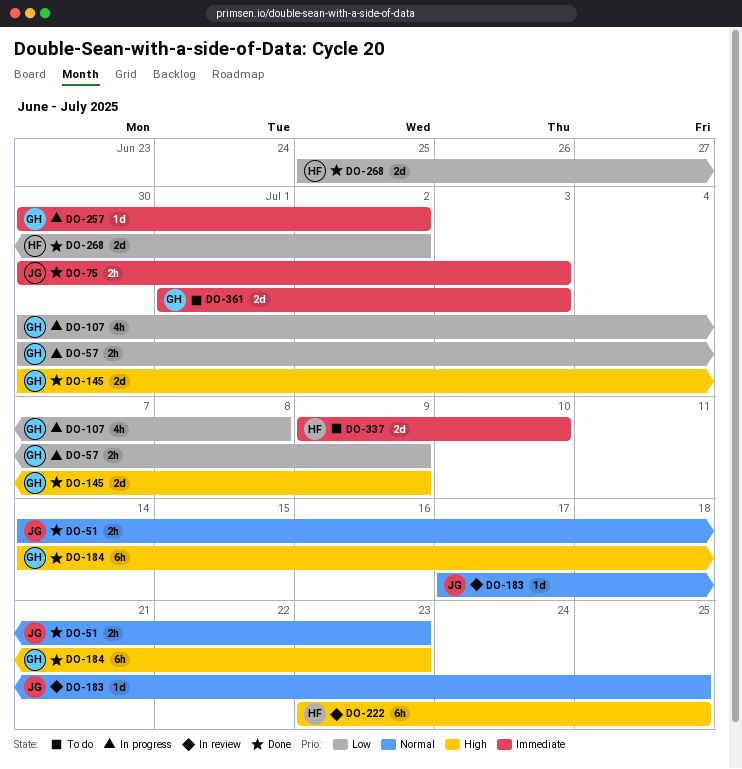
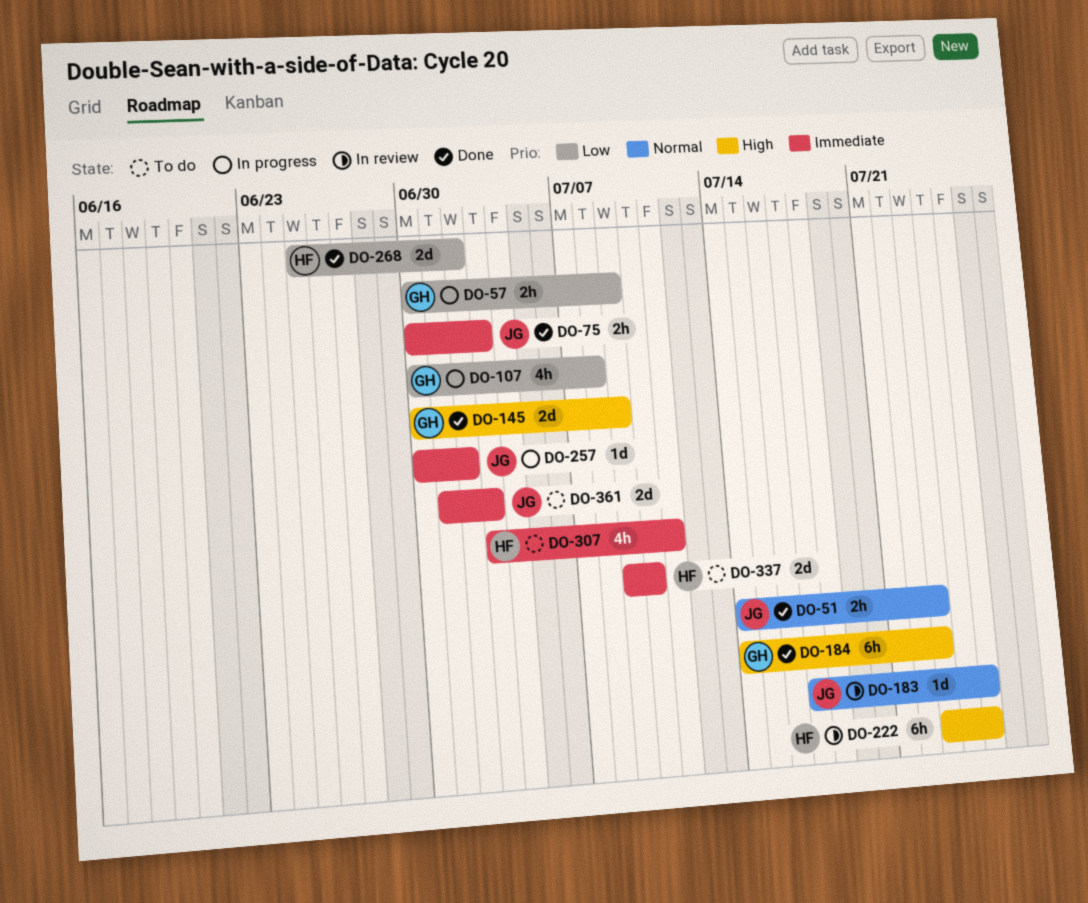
DO-257, owner: GH -> JG
DO-307: none -> present
DO-361, owner: GH -> JG

